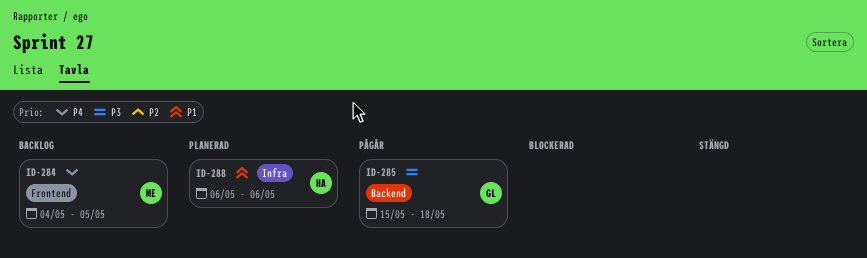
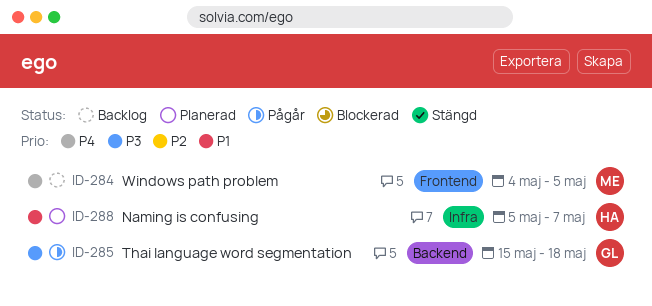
ID-288, start: May 6 -> May 5
ID-288, due: May 6 -> May 7

